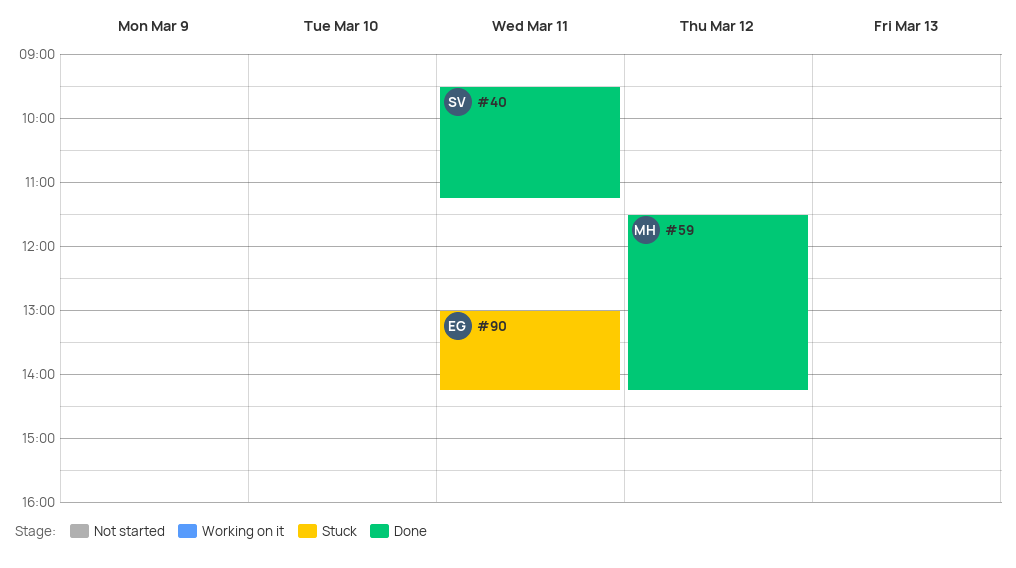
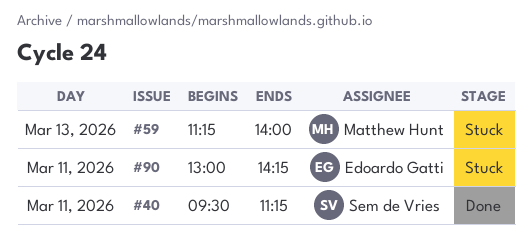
#59, status: Done -> Stuck
#59, day: Mar 12 -> Mar 13
#59, begins: 11:30 -> 11:15
#59, ends: 14:15 -> 14:00

